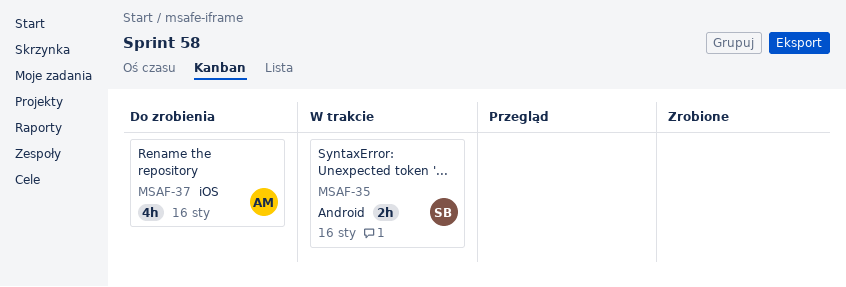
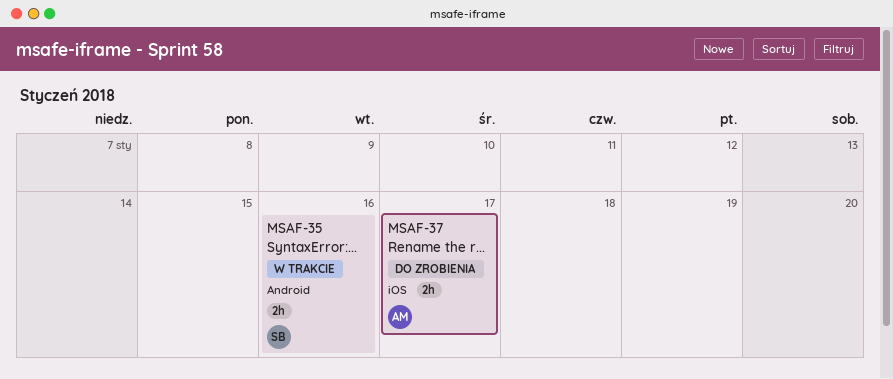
MSAF-37, estimate: 4h -> 2h
MSAF-37, due: Jan 16 -> Jan 17

